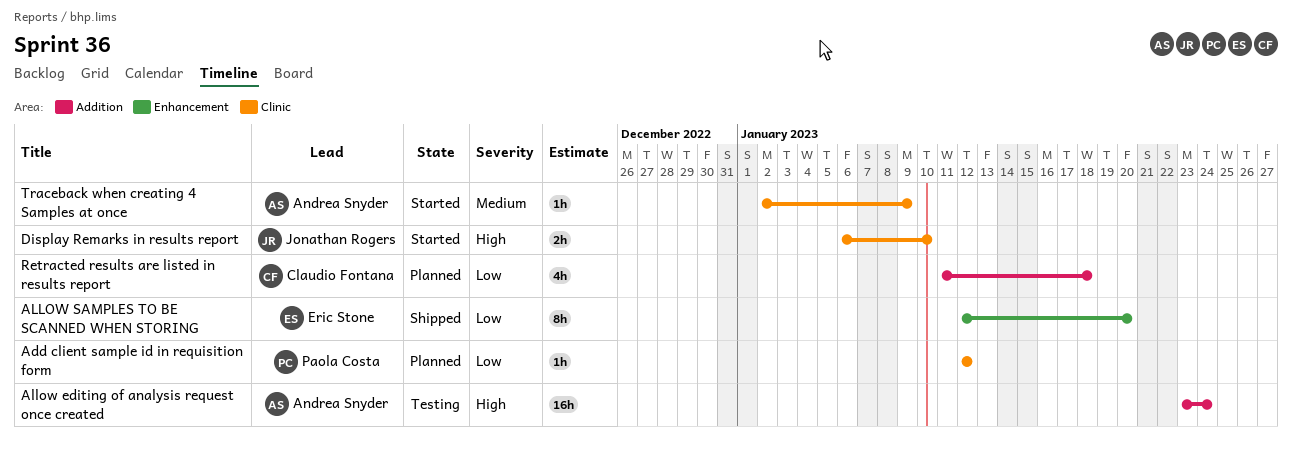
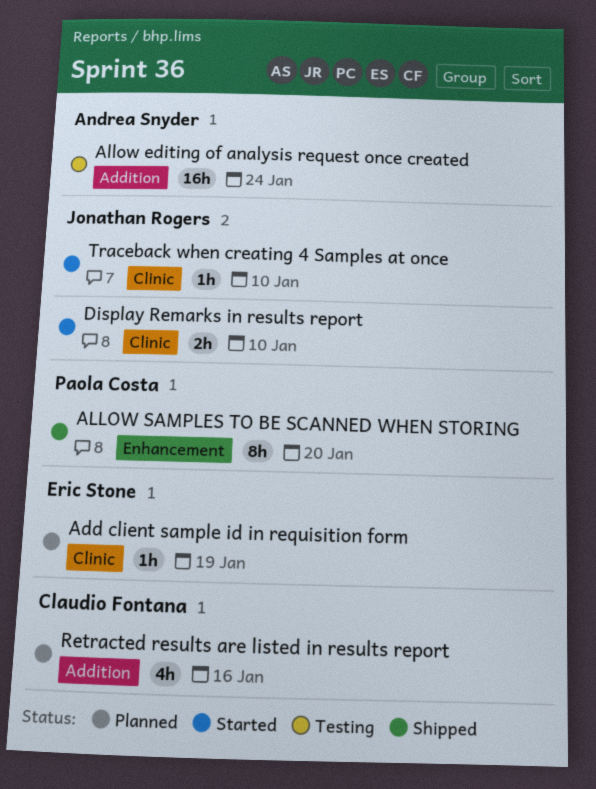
Add client sample id in requisition form, owner: Paola Costa -> Eric Stone
Add client sample id in requisition form, due: Jan 12 -> Jan 19
ALLOW SAMPLES TO BE SCANNED WHEN STORING, owner: Eric Stone -> Paola Costa
Retracted results are listed in results report, due: Jan 18 -> Jan 16
Traceback when creating 4 Samples at once, owner: Andrea Snyder -> Jonathan Rogers
Traceback when creating 4 Samples at once, due: Jan 9 -> Jan 10

